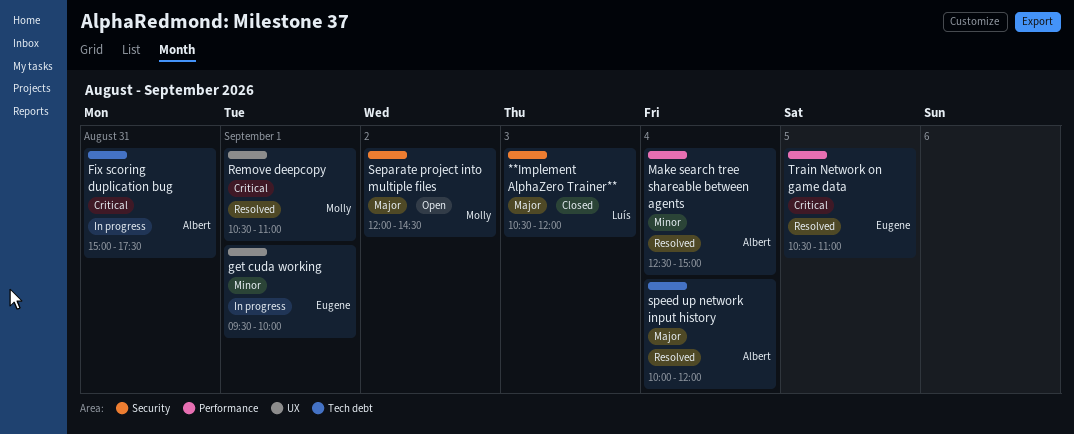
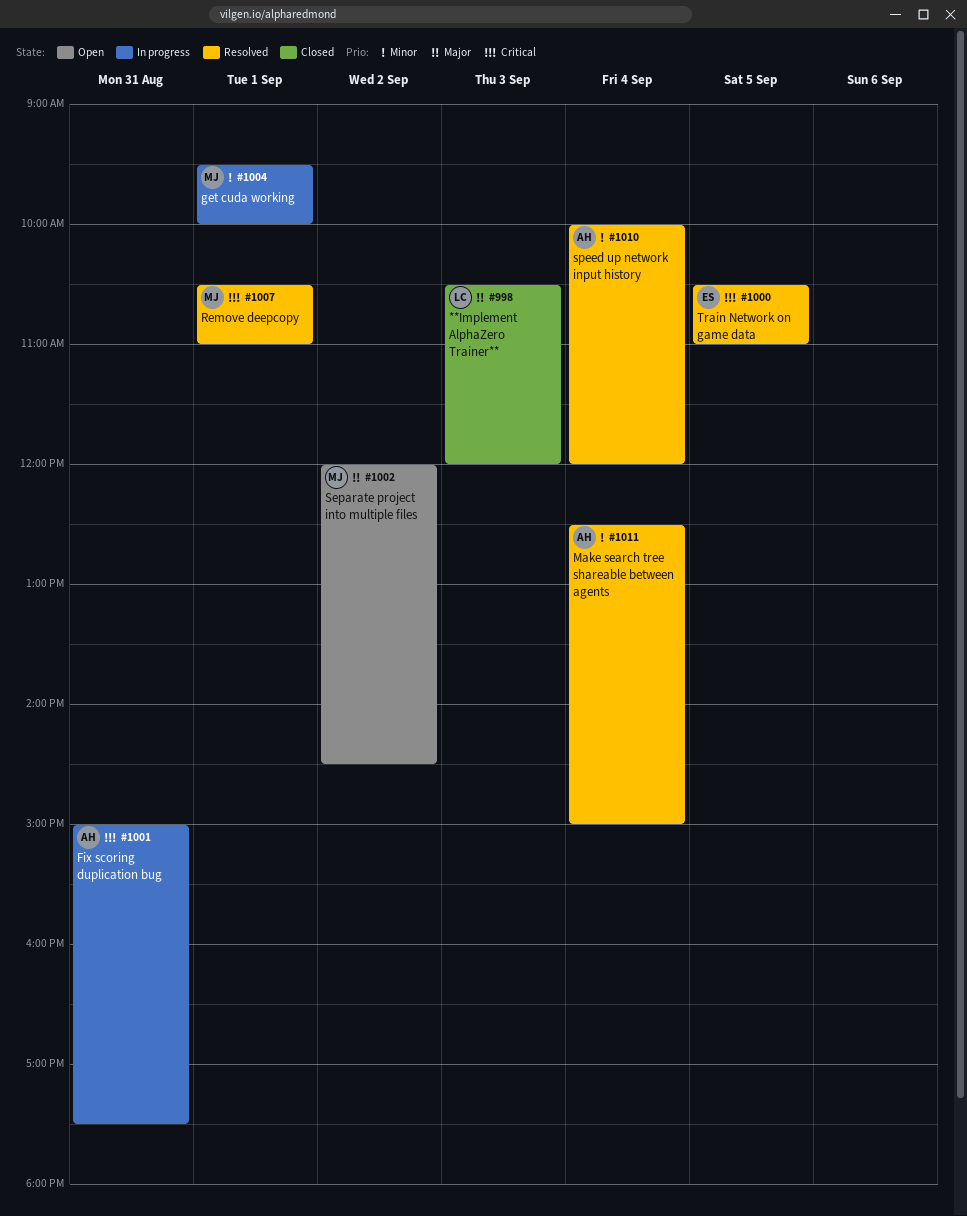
get cuda working, owner: Eugene -> Molly
speed up network input history, priority: Major -> Minor

